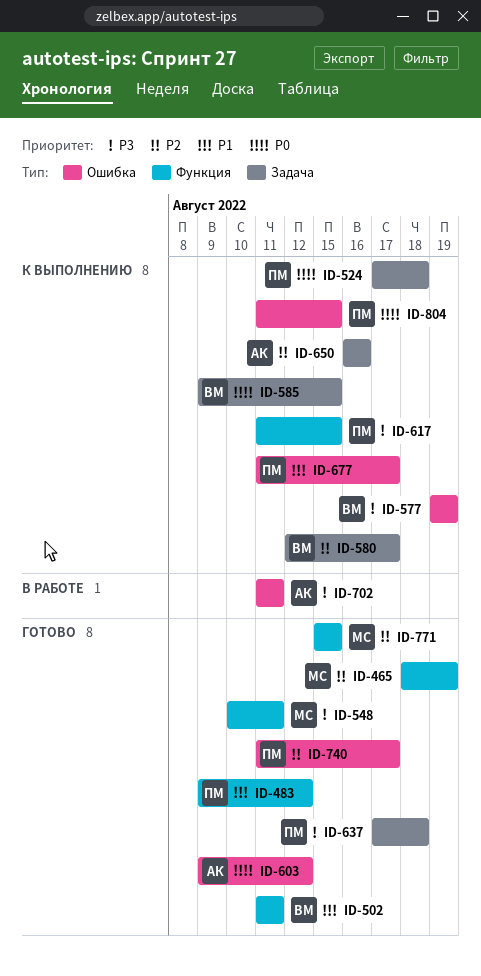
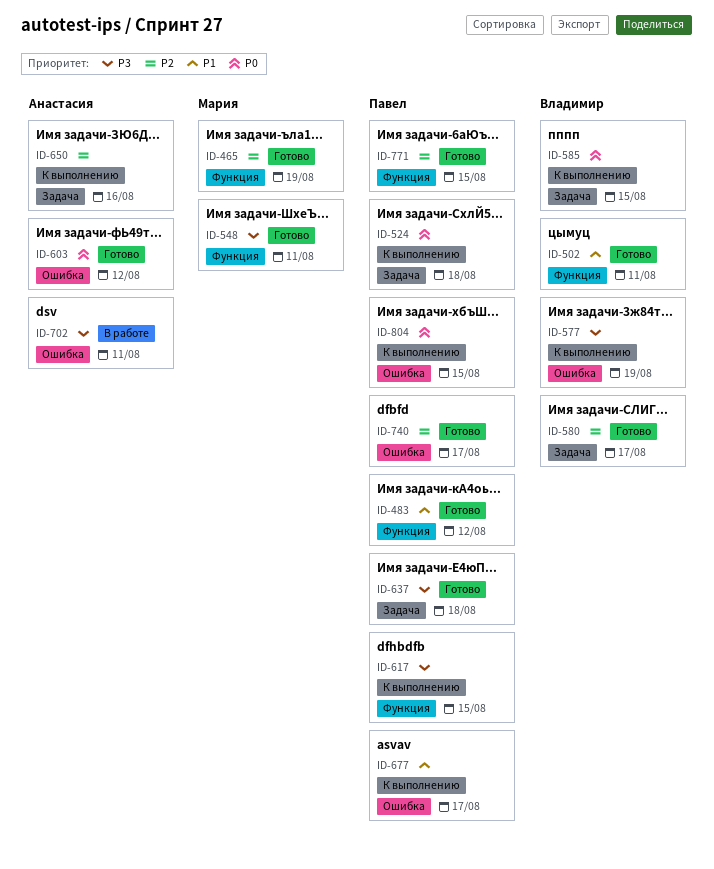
ID-580, status: К выполнению -> Готово
ID-771, owner: Мария -> Павел

